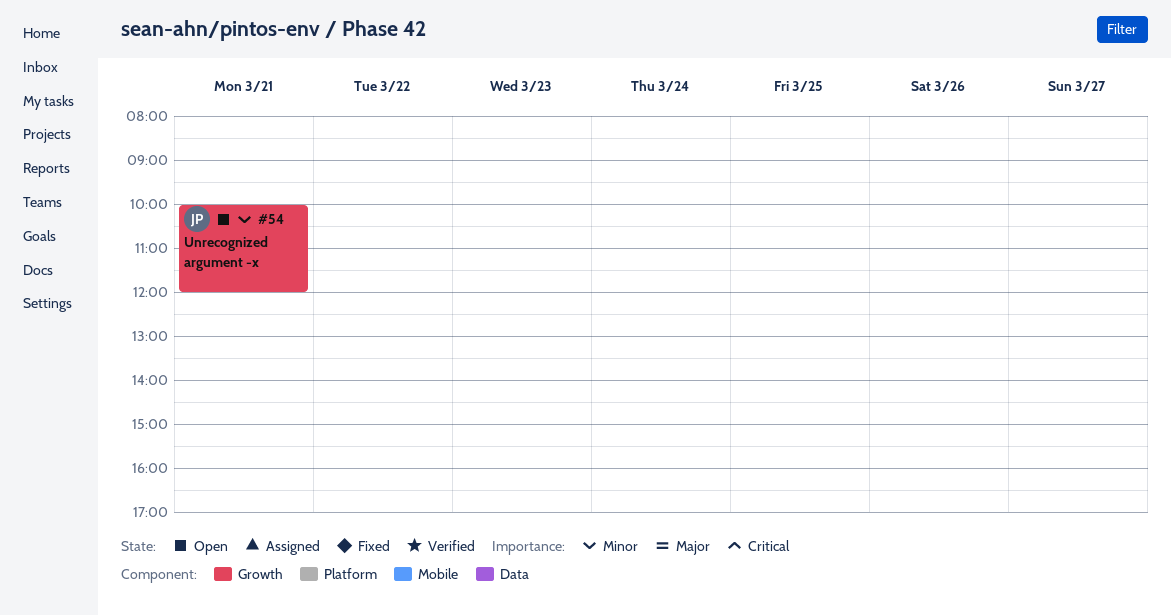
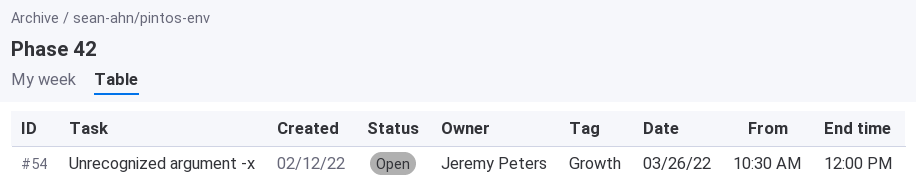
#54, day: Mar 21 -> Mar 26
#54, begins: 10:00 -> 10:30

